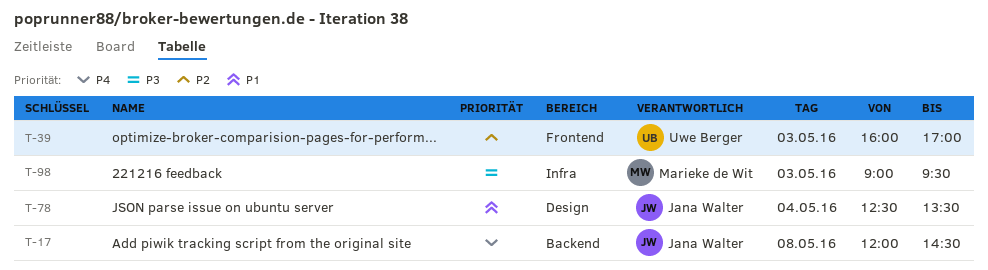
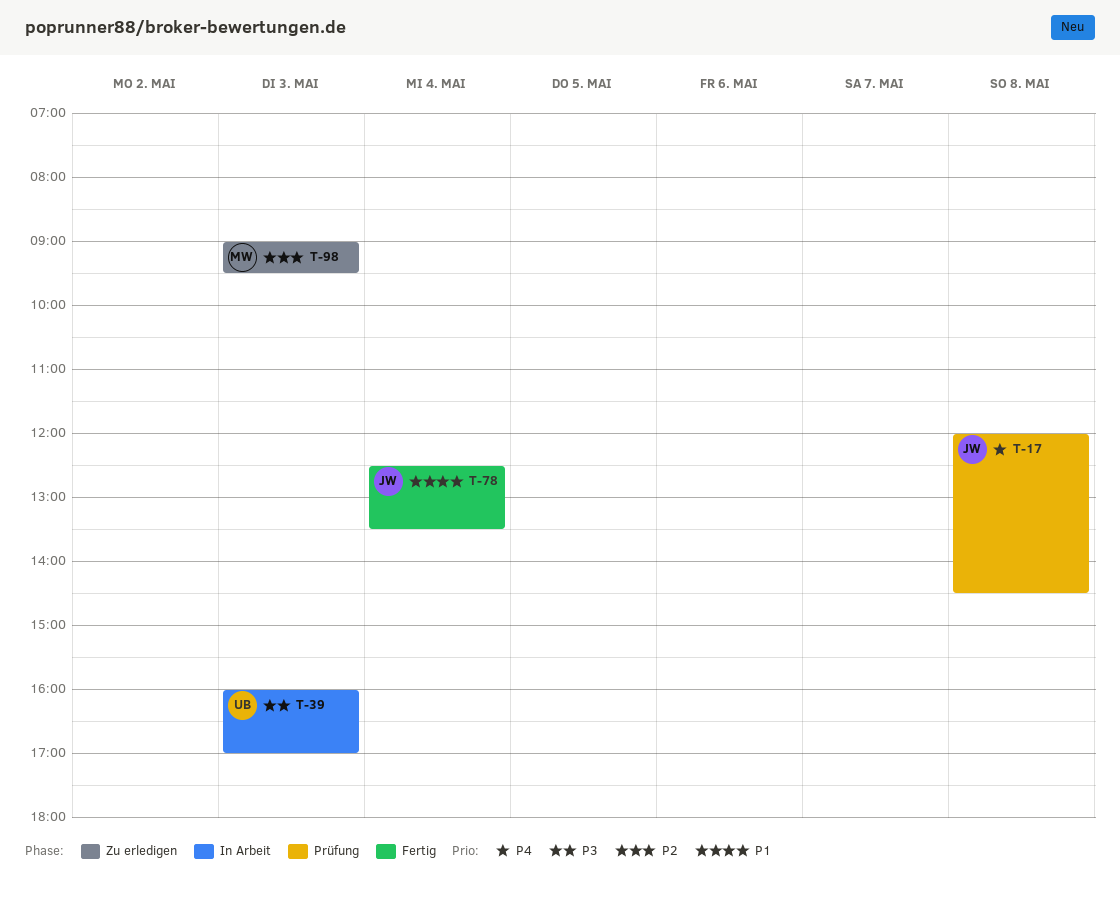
T-39, priority: P2 -> P3
T-98, priority: P3 -> P2

